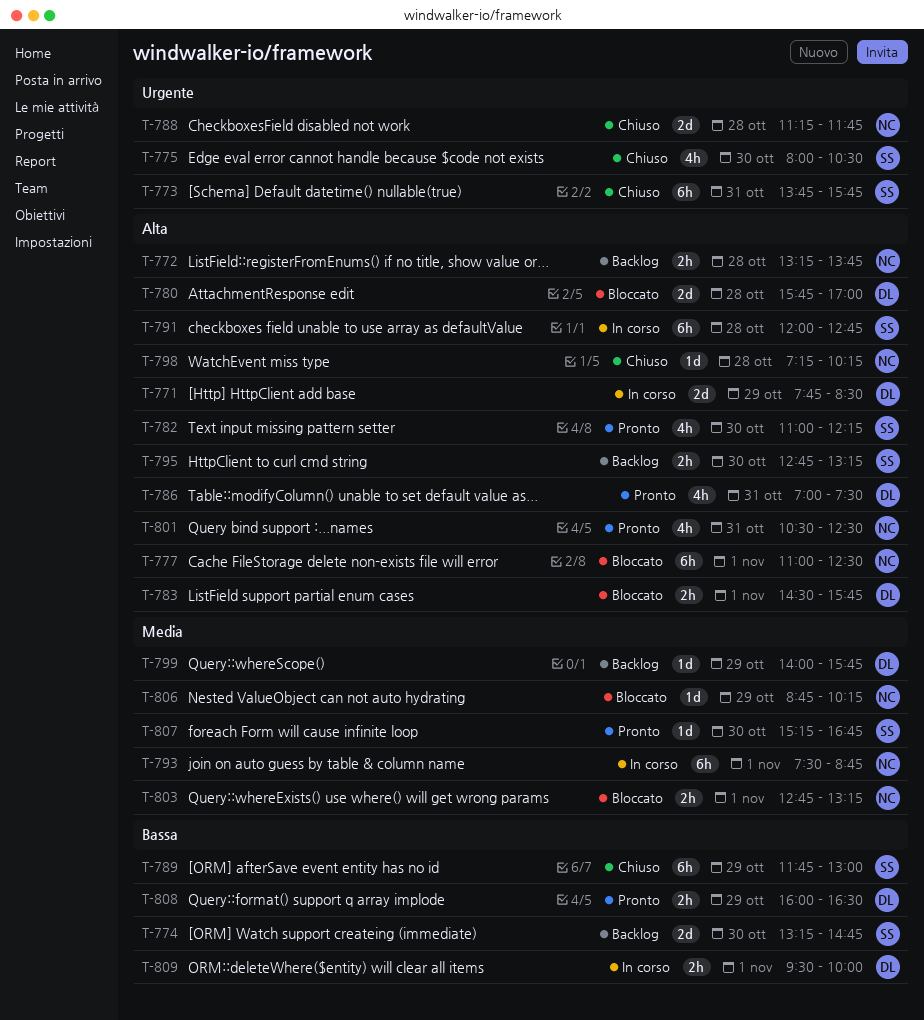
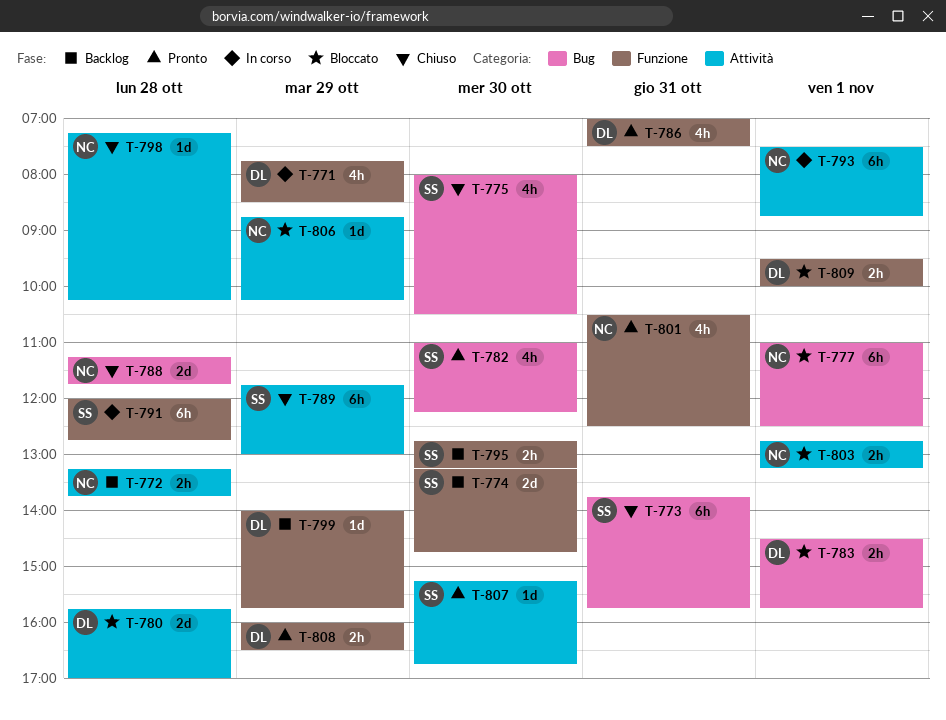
T-771, estimate: 2d -> 4h
T-809, status: In corso -> Bloccato

